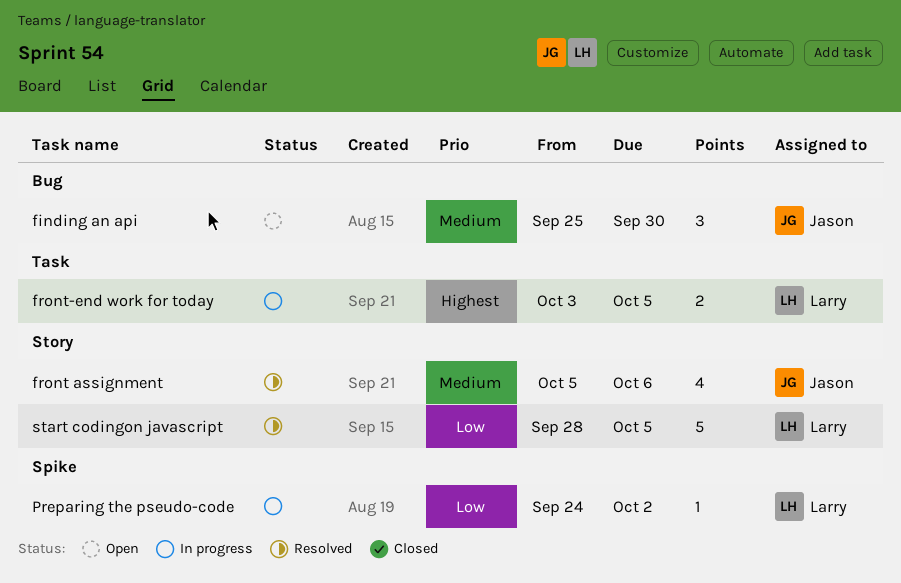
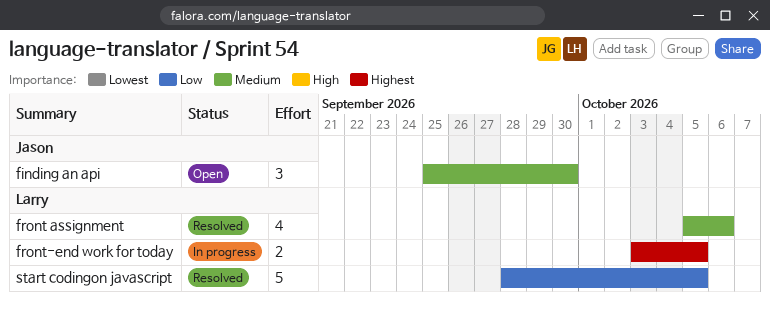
front assignment, owner: Jason -> Larry
Preparing the pseudo-code: present -> none

